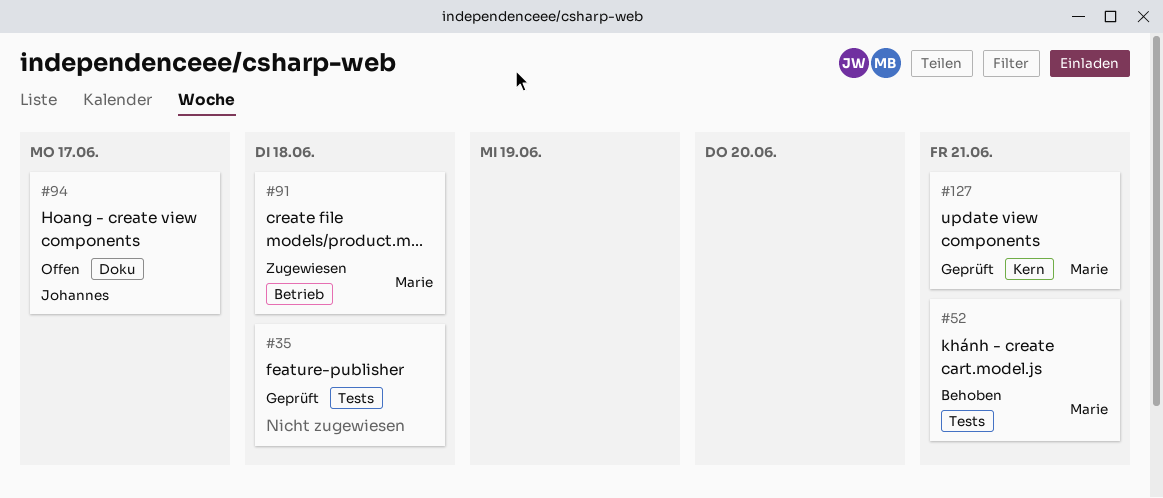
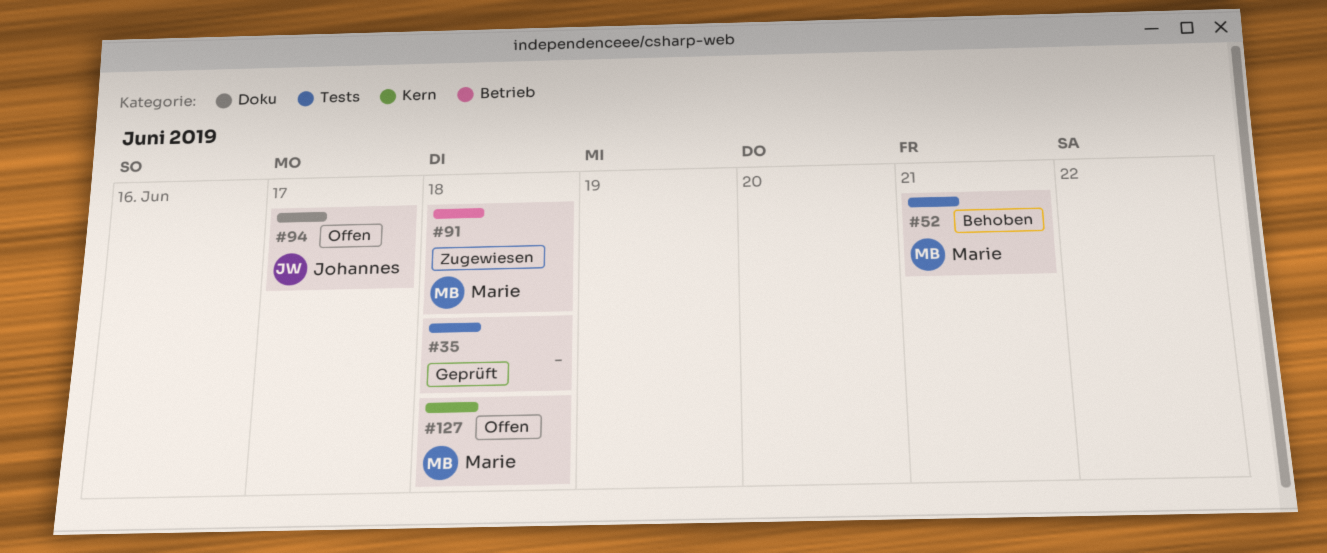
#127, status: Geprüft -> Offen
#127, due: Jun 21 -> Jun 18

